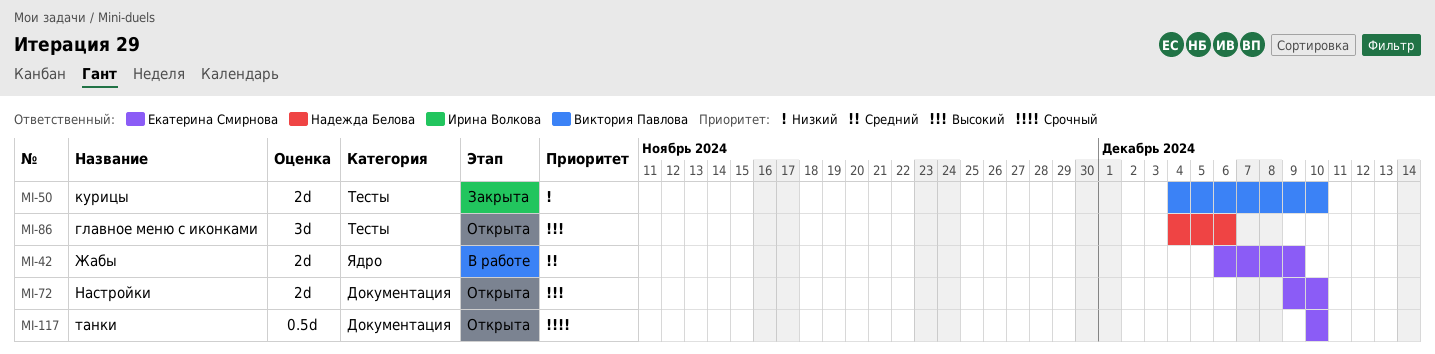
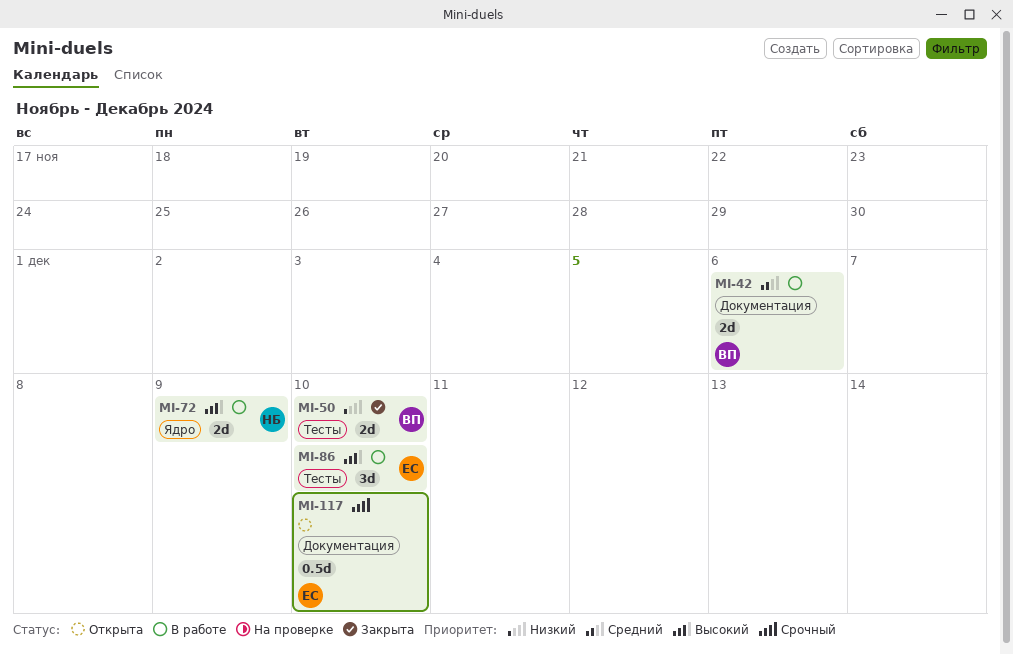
MI-42, owner: Екатерина Смирнова -> Виктория Павлова
MI-42, label: Ядро -> Документация
MI-42, due: Dec 9 -> Dec 6
MI-72, status: Открыта -> В работе
MI-72, owner: Екатерина Смирнова -> Надежда Белова
MI-72, label: Документация -> Ядро
MI-72, due: Dec 10 -> Dec 9
MI-86, status: Открыта -> В работе
MI-86, owner: Надежда Белова -> Екатерина Смирнова
MI-86, due: Dec 6 -> Dec 10

